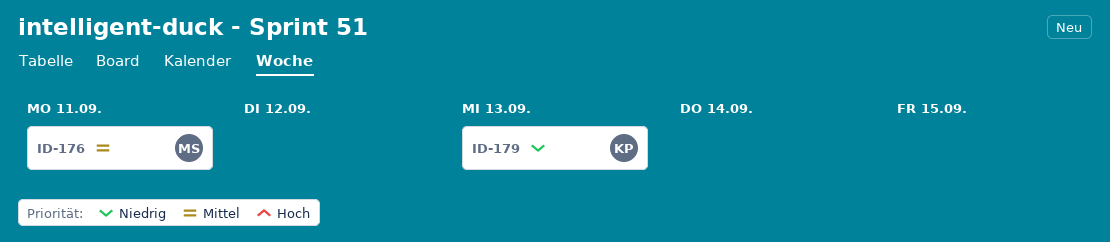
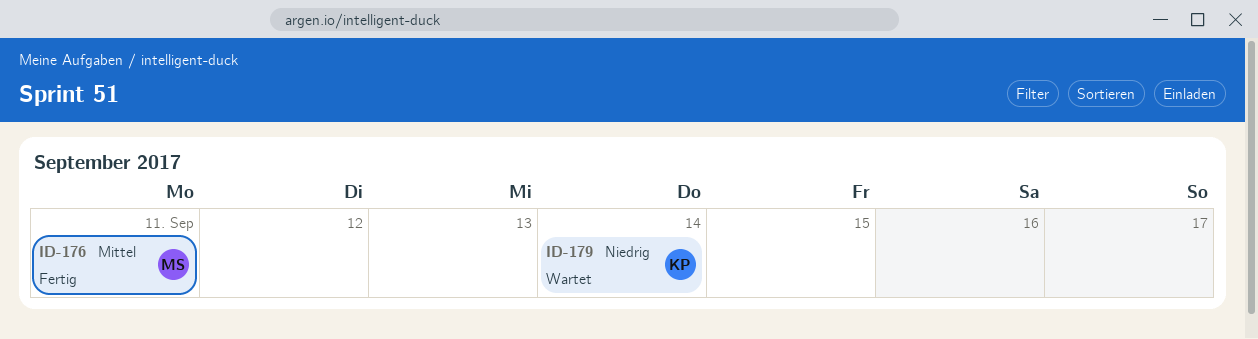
ID-179, due: Sep 13 -> Sep 14

